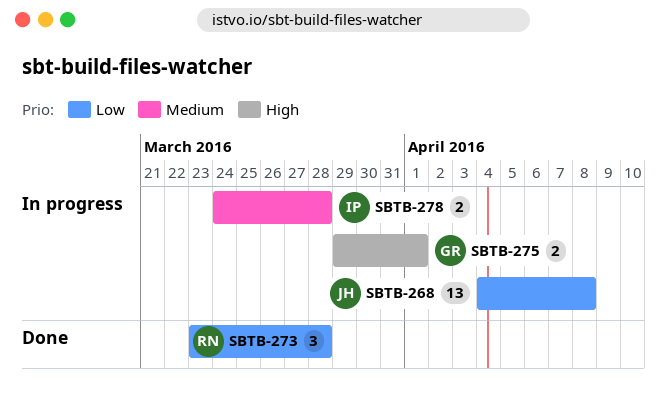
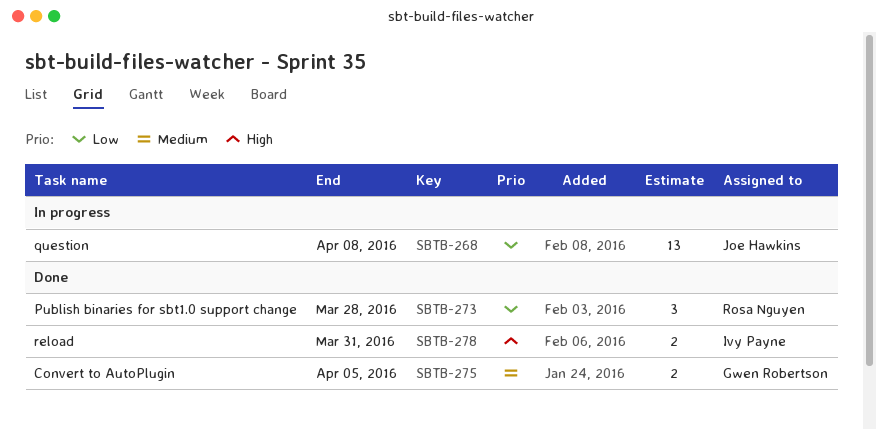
SBTB-275, status: In progress -> Done
SBTB-275, priority: High -> Medium
SBTB-275, due: Apr 1 -> Apr 5
SBTB-278, status: In progress -> Done
SBTB-278, priority: Medium -> High
SBTB-278, due: Mar 28 -> Mar 31

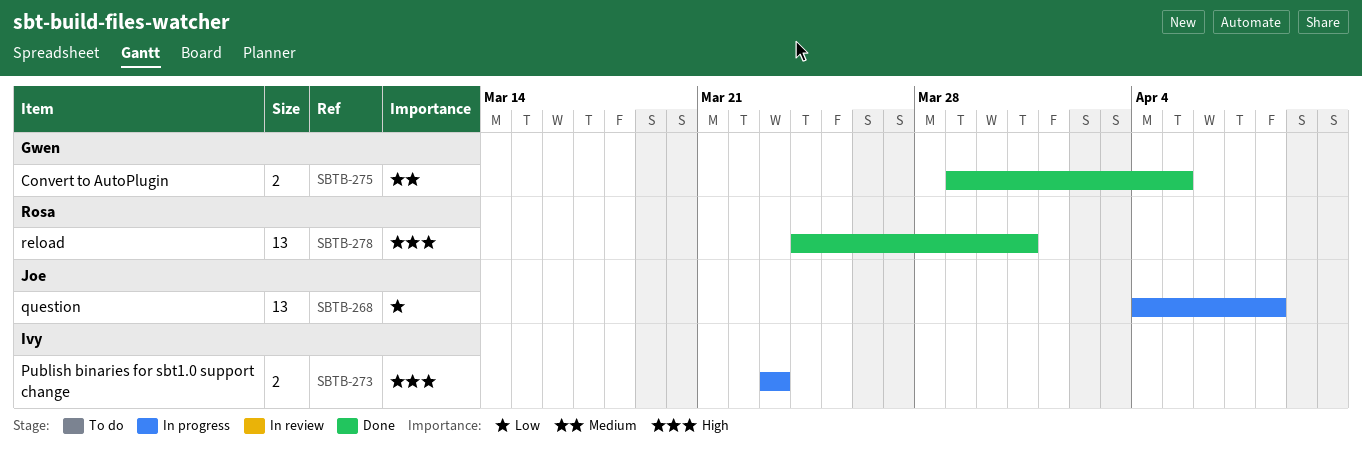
SBTB-273, status: Done -> In progress
SBTB-273, owner: Rosa Nguyen -> Ivy Payne
SBTB-273, priority: Low -> High
SBTB-273, estimate: 3 -> 2
SBTB-273, due: Mar 28 -> Mar 23
SBTB-278, owner: Ivy Payne -> Rosa Nguyen
SBTB-278, estimate: 2 -> 13

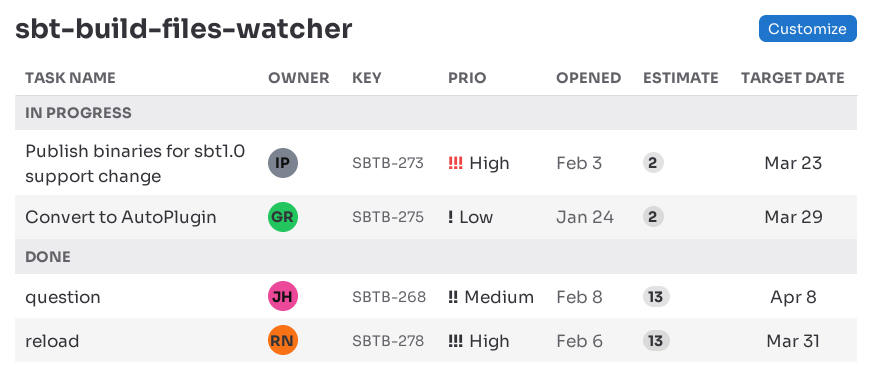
SBTB-268, status: In progress -> Done
SBTB-268, priority: Low -> Medium
SBTB-275, status: Done -> In progress
SBTB-275, priority: Medium -> Low
SBTB-275, due: Apr 5 -> Mar 29

